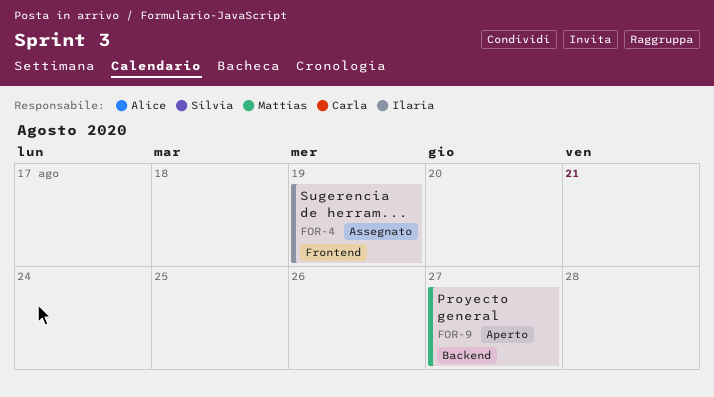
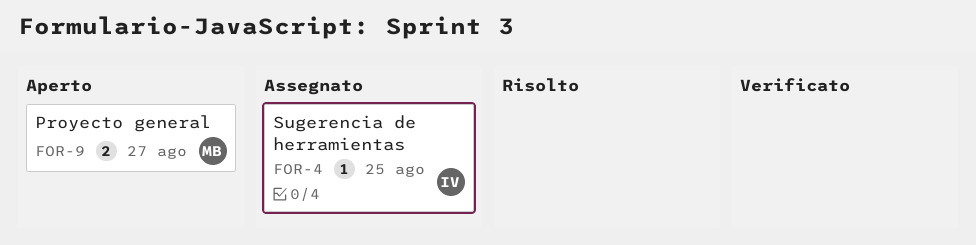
FOR-4, due: Aug 19 -> Aug 25

